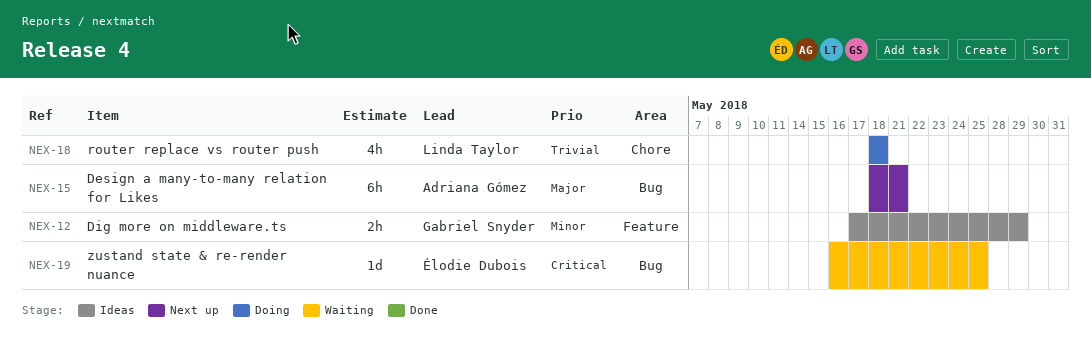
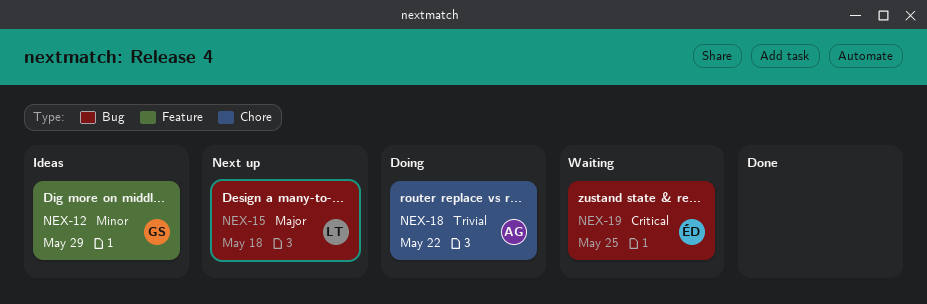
NEX-15, owner: Adriana Gómez -> Linda Taylor
NEX-15, due: May 21 -> May 18
NEX-18, owner: Linda Taylor -> Adriana Gómez
NEX-18, due: May 18 -> May 22

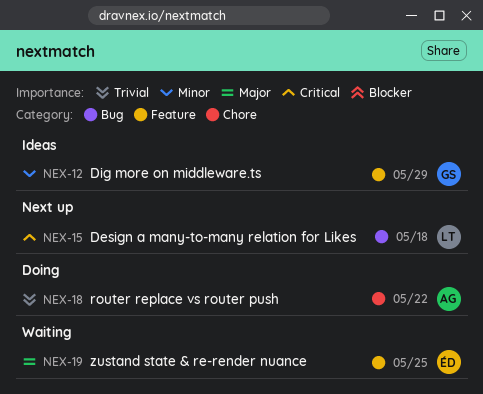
NEX-15, priority: Major -> Critical
NEX-19, priority: Critical -> Major
NEX-19, label: Bug -> Feature

